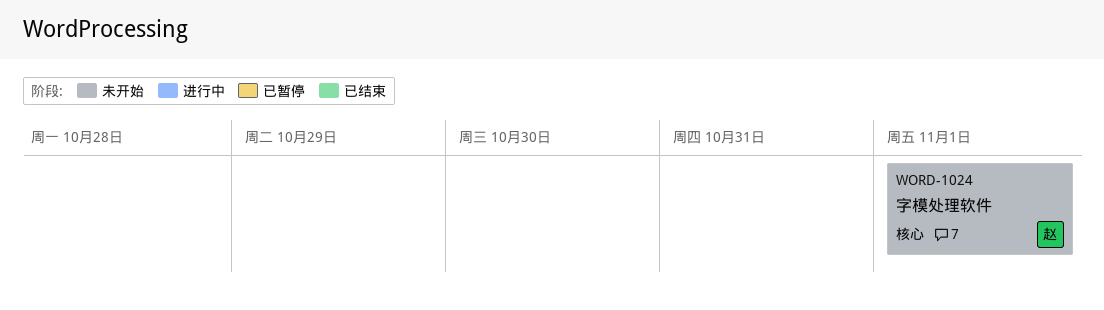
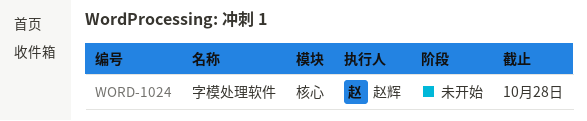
WORD-1024, due: Nov 1 -> Oct 28

